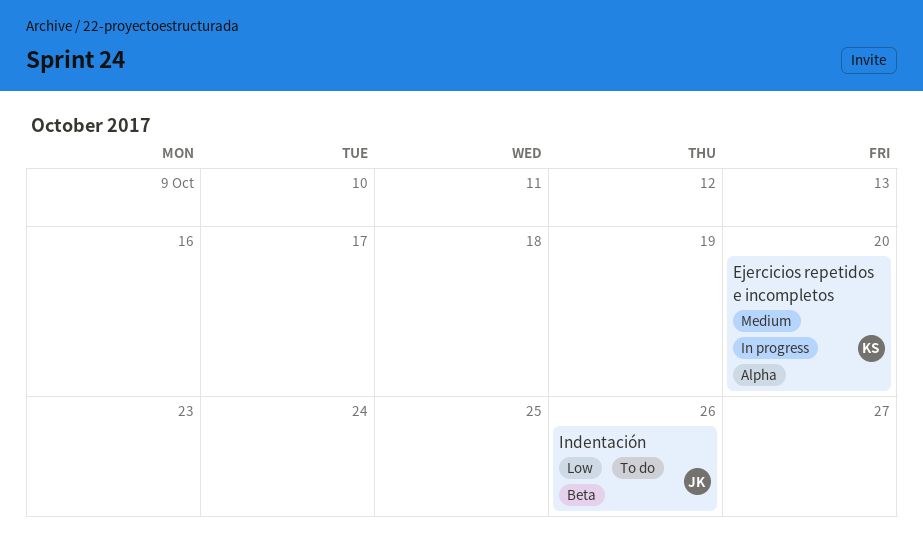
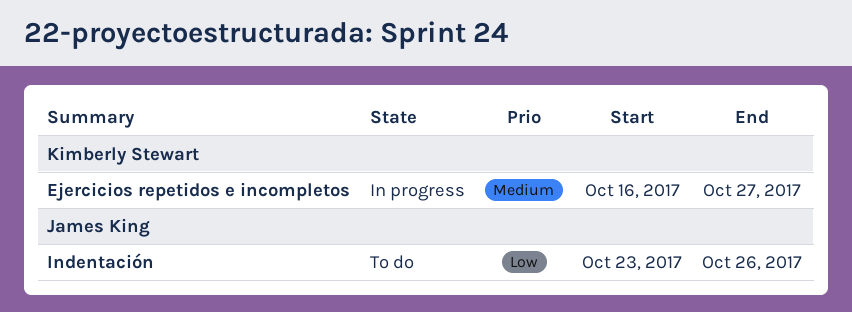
Ejercicios repetidos e incompletos, due: Oct 20 -> Oct 27

